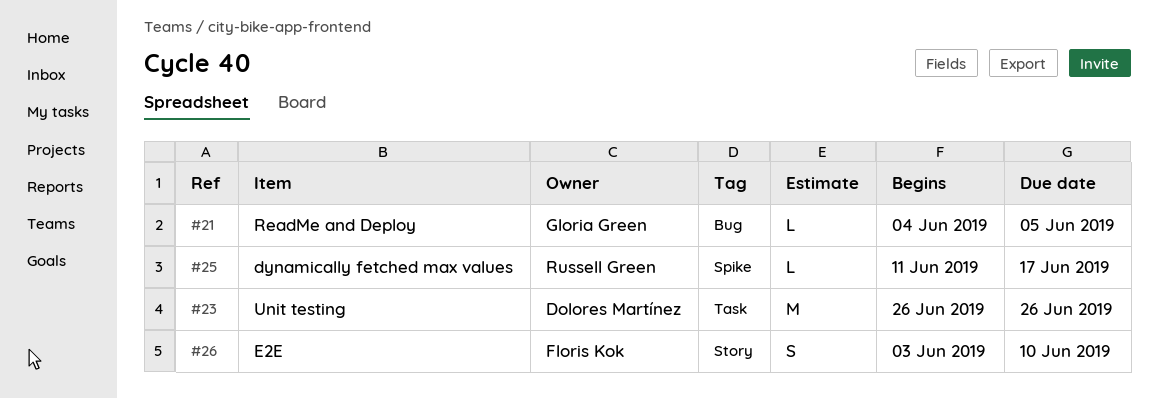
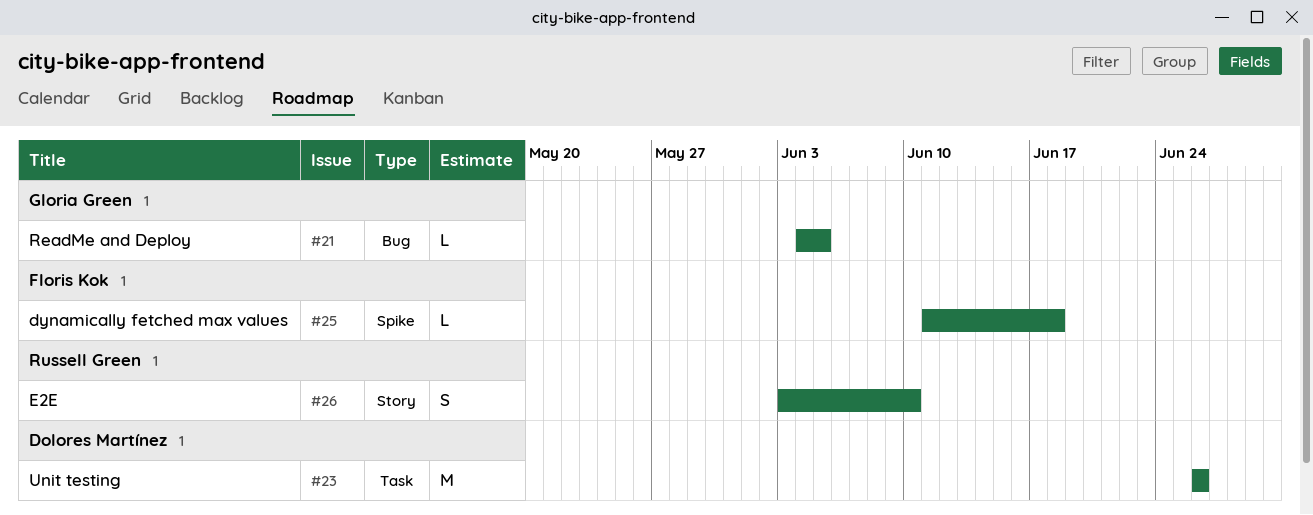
#25, owner: Russell Green -> Floris Kok
#25, due: Jun 17 -> Jun 18
#26, owner: Floris Kok -> Russell Green

